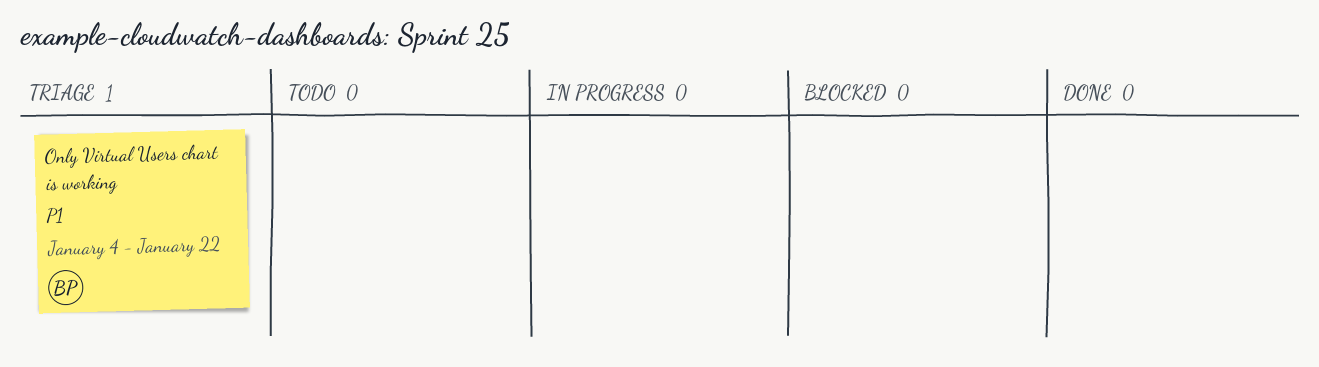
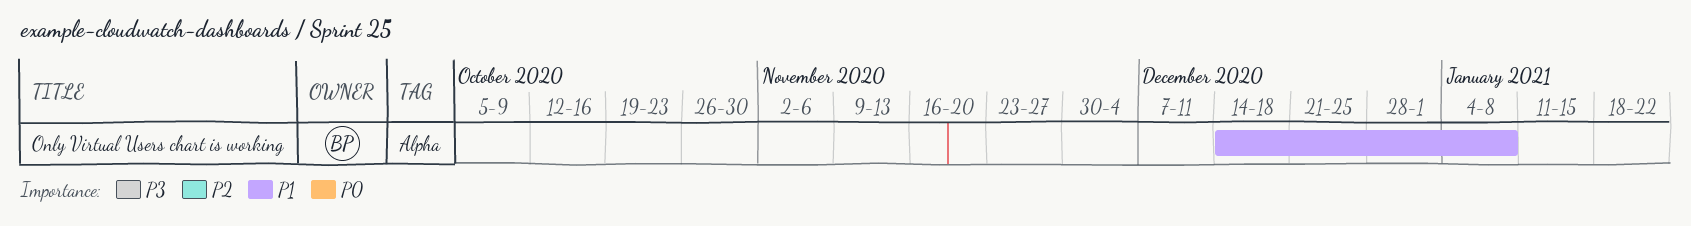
Only Virtual Users chart is working, start: Jan 4 -> Dec 14
Only Virtual Users chart is working, due: Jan 22 -> Jan 8

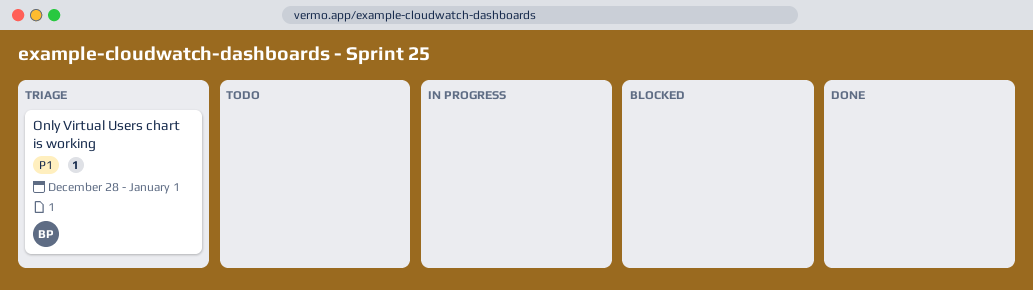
Only Virtual Users chart is working, start: Dec 14 -> Dec 28
Only Virtual Users chart is working, due: Jan 8 -> Jan 1

